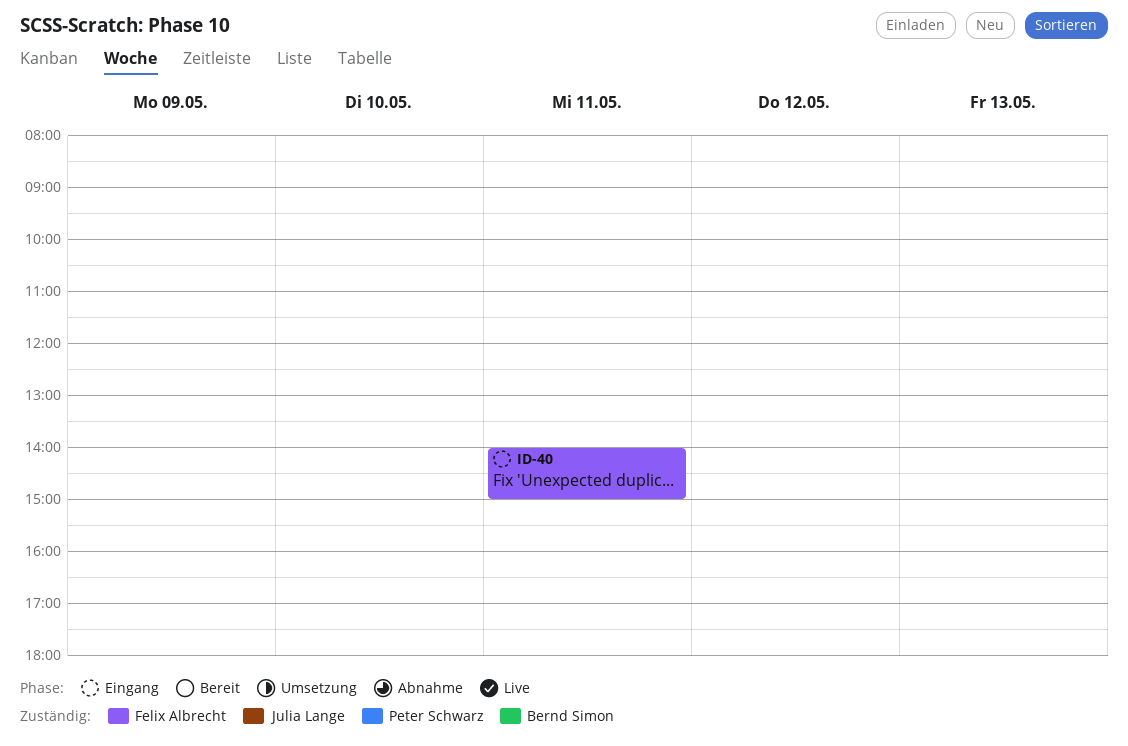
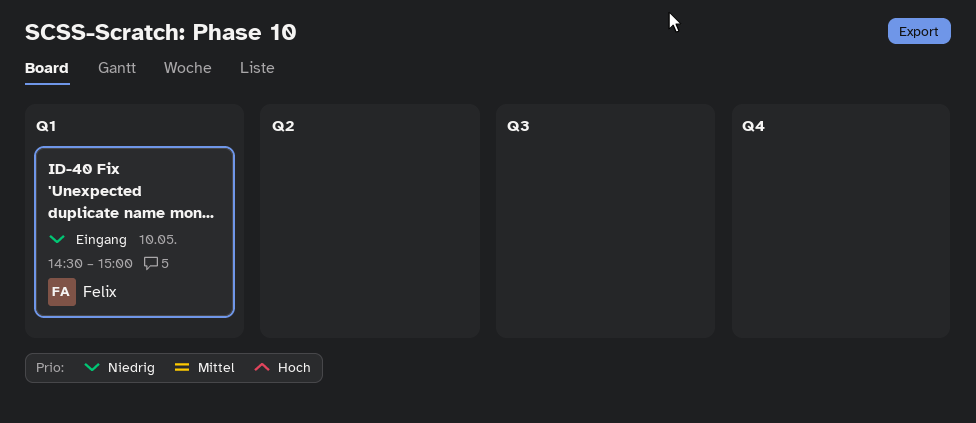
ID-40, day: May 11 -> May 10
ID-40, begins: 14:00 -> 14:30

